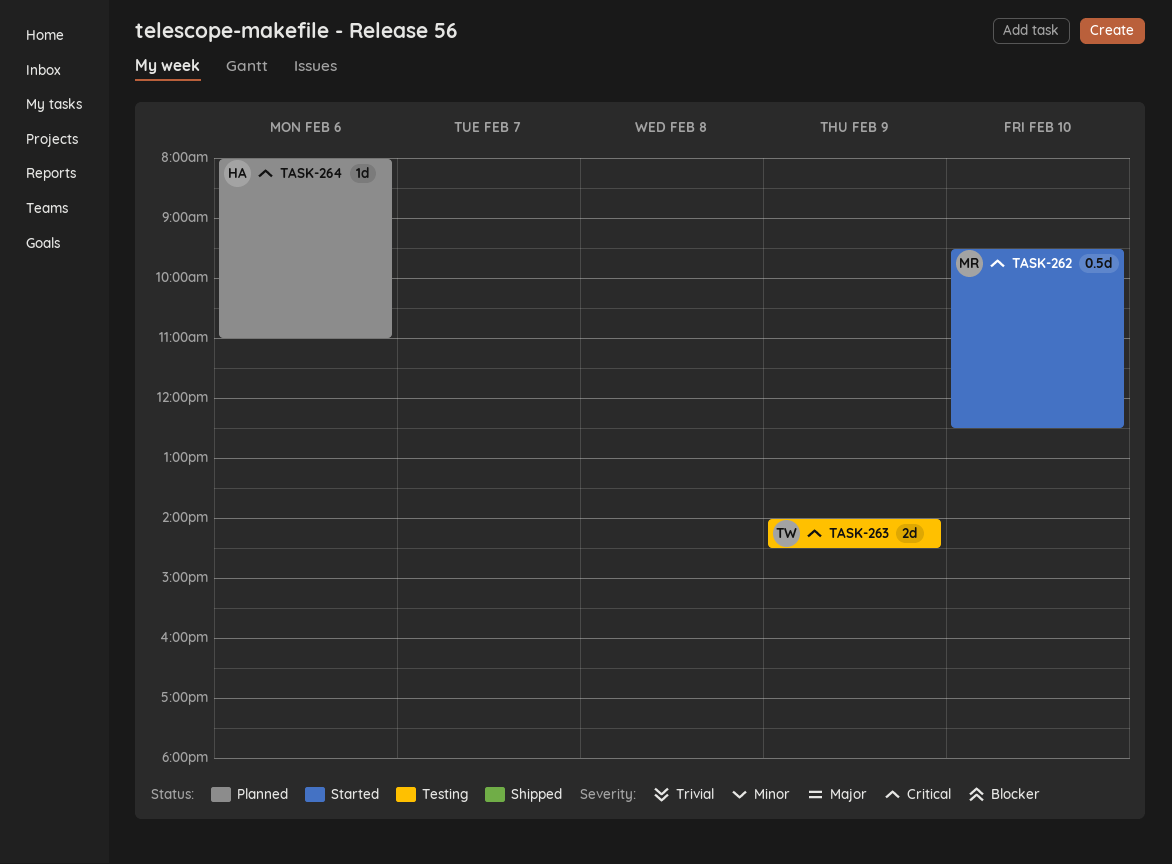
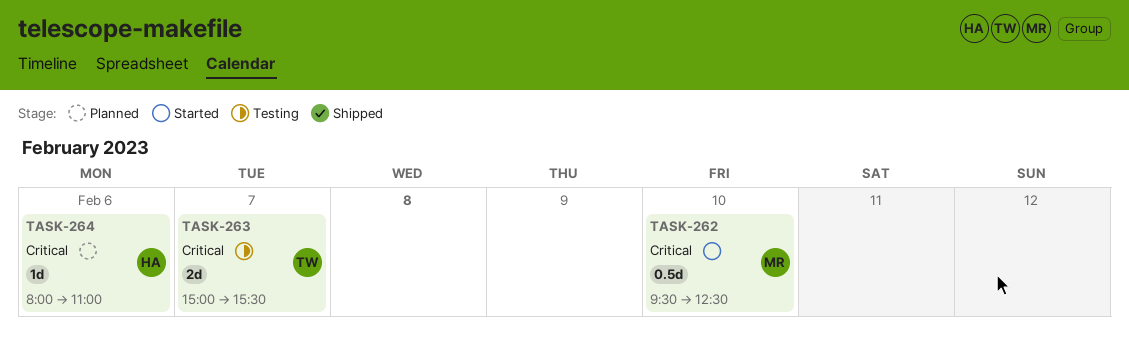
TASK-263, day: Feb 9 -> Feb 7
TASK-263, begins: 14:00 -> 15:00
TASK-263, ends: 14:30 -> 15:30

